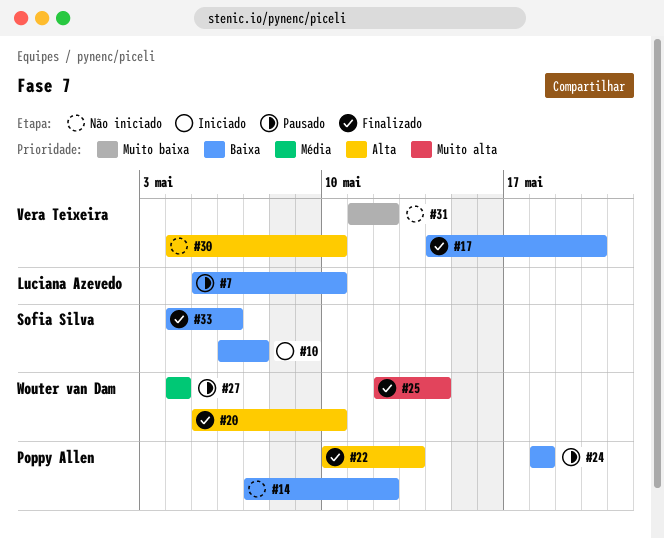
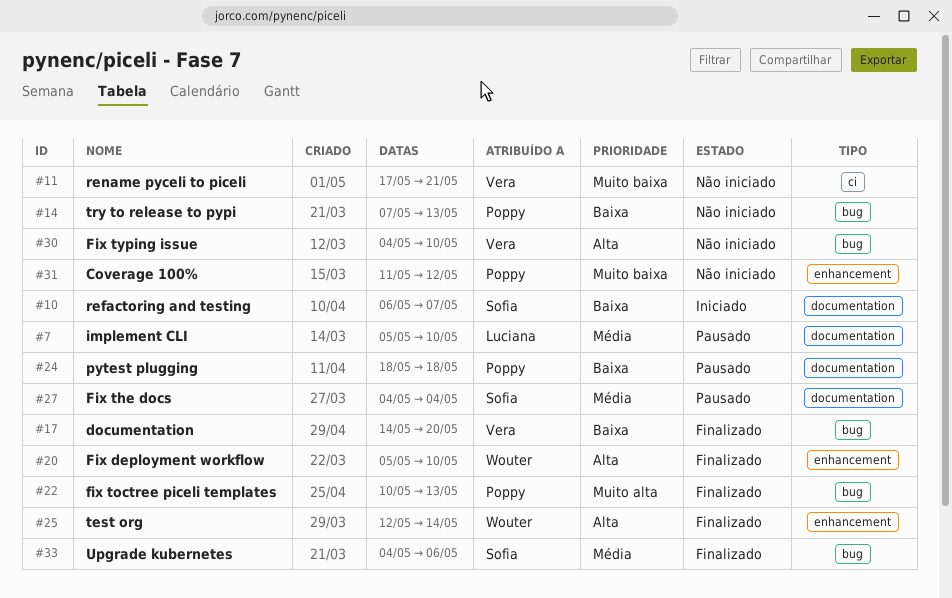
#7, priority: Baixa -> Média
#11: none -> present
#14, due: May 12 -> May 13
#22, priority: Alta -> Muito alta
#25, priority: Muito alta -> Alta
#27, owner: Wouter van Dam -> Sofia Silva
#31, owner: Vera Teixeira -> Poppy Allen
#33, priority: Baixa -> Média

